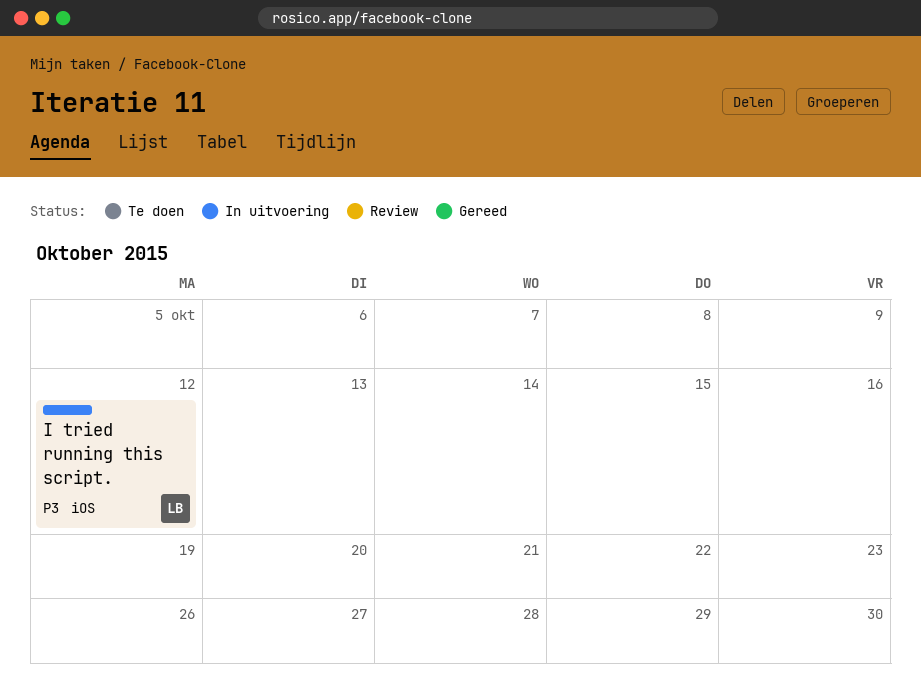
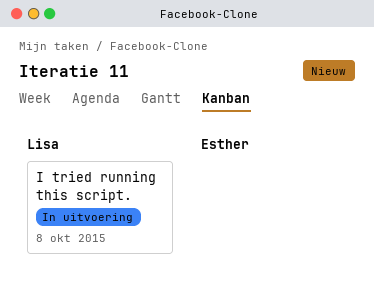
I tried running this script., due: Oct 12 -> Oct 8

